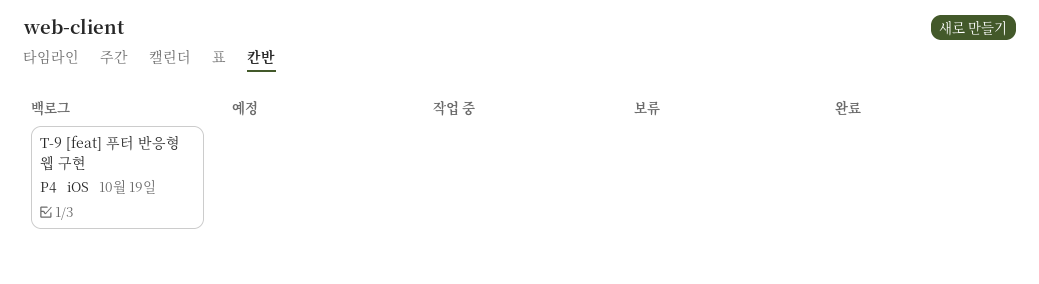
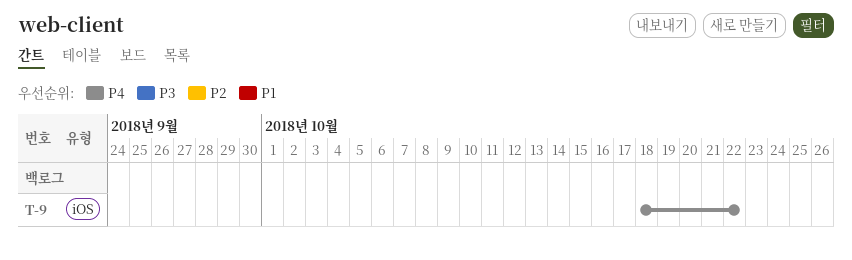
T-9, due: Oct 19 -> Oct 22

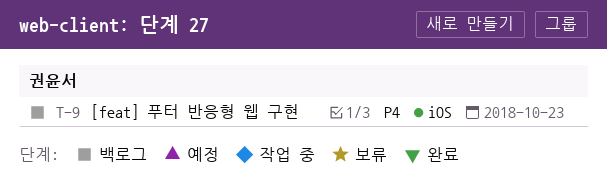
T-9, due: Oct 22 -> Oct 23

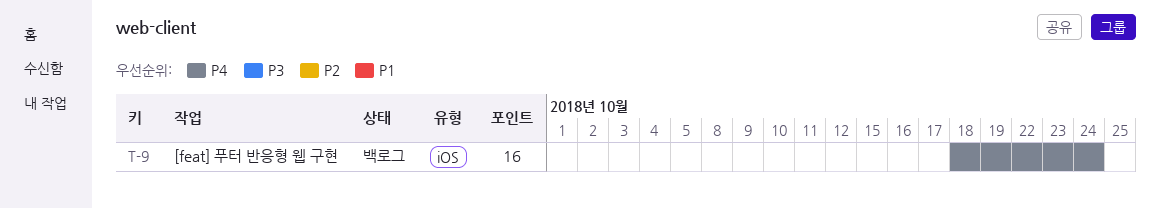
T-9, due: Oct 23 -> Oct 24

